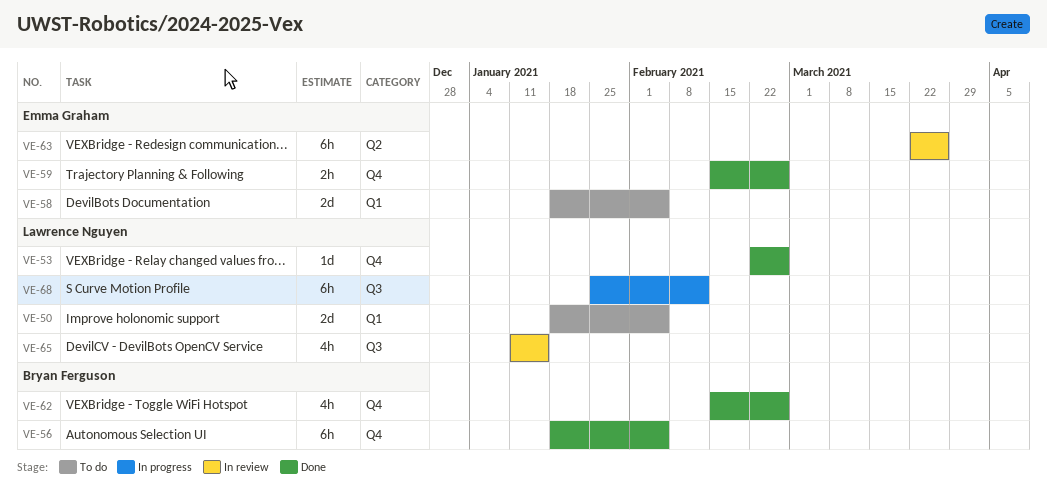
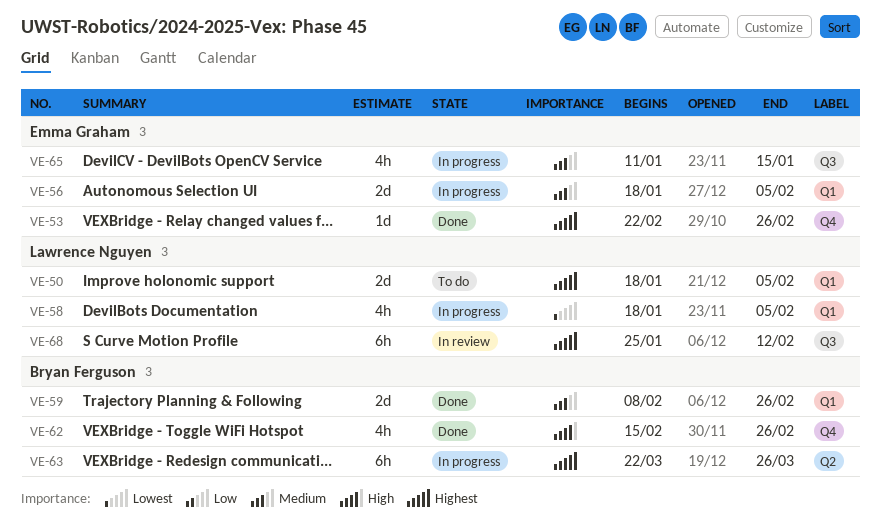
VE-53, owner: Lawrence Nguyen -> Emma Graham
VE-56, status: Done -> In progress
VE-56, owner: Bryan Ferguson -> Emma Graham
VE-56, label: Q4 -> Q1
VE-56, estimate: 6h -> 2d
VE-58, status: To do -> In progress
VE-58, owner: Emma Graham -> Lawrence Nguyen
VE-58, estimate: 2d -> 4h
VE-59, owner: Emma Graham -> Bryan Ferguson
VE-59, label: Q4 -> Q1
VE-59, estimate: 2h -> 2d
VE-59, start: Feb 15 -> Feb 8
VE-63, status: In review -> In progress
VE-63, owner: Emma Graham -> Bryan Ferguson
VE-65, status: In review -> In progress
VE-65, owner: Lawrence Nguyen -> Emma Graham
VE-68, status: In progress -> In review

